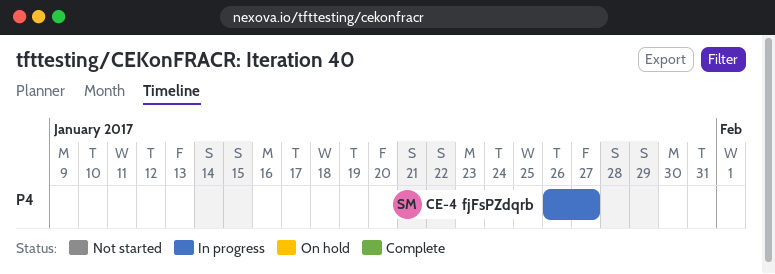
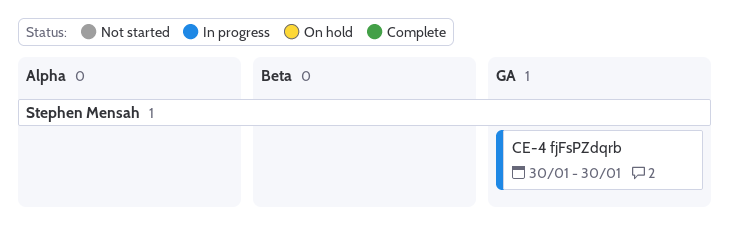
CE-4, start: Jan 26 -> Jan 30
CE-4, due: Jan 27 -> Jan 30

